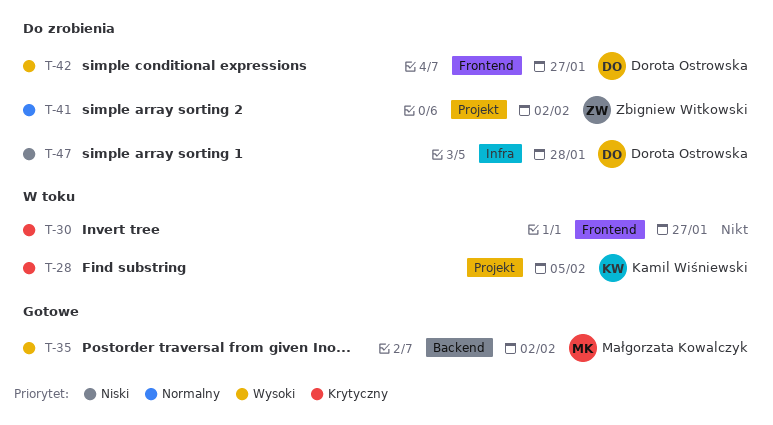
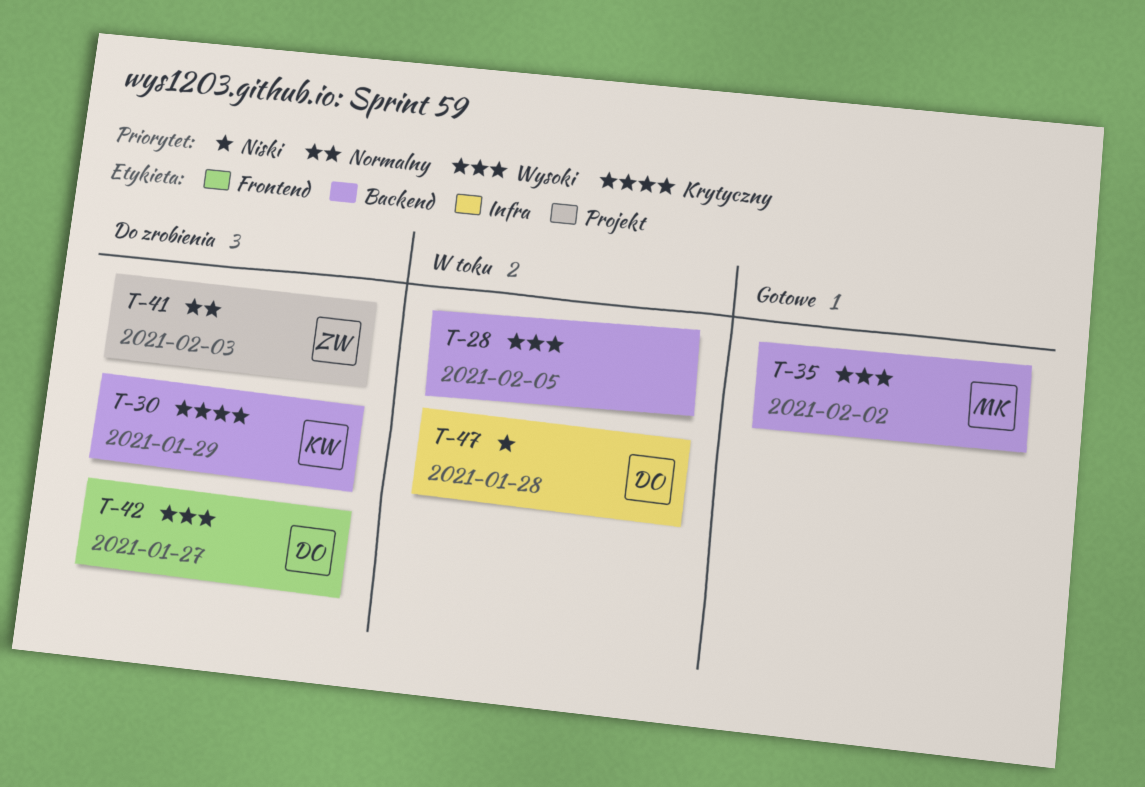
T-28, owner: Kamil Wiśniewski -> none
T-28, priority: Krytyczny -> Wysoki
T-28, label: Projekt -> Backend
T-30, status: W toku -> Do zrobienia
T-30, owner: none -> Kamil Wiśniewski
T-30, label: Frontend -> Backend
T-30, due: Jan 27 -> Jan 29
T-41, due: Feb 2 -> Feb 3
T-47, status: Do zrobienia -> W toku

